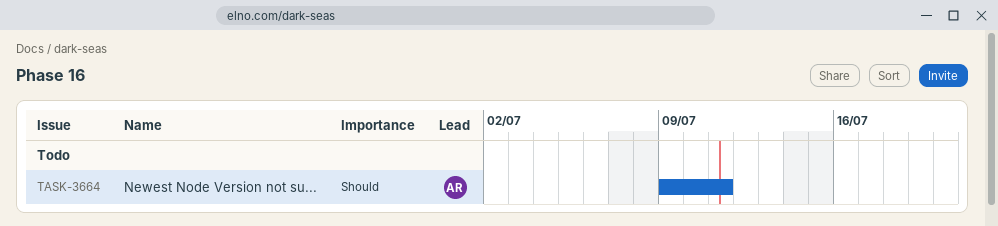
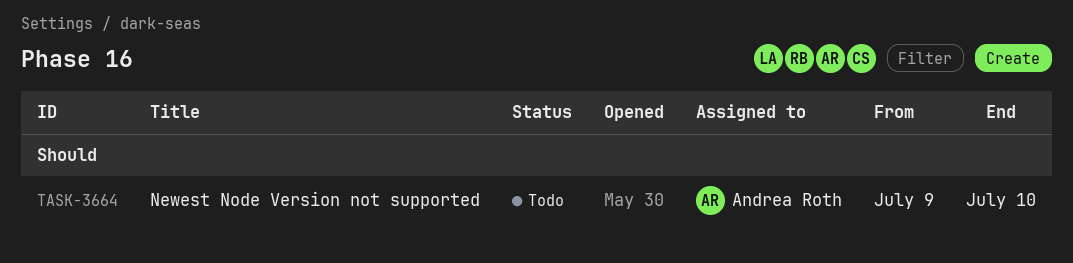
TASK-3664, due: Jul 11 -> Jul 10

